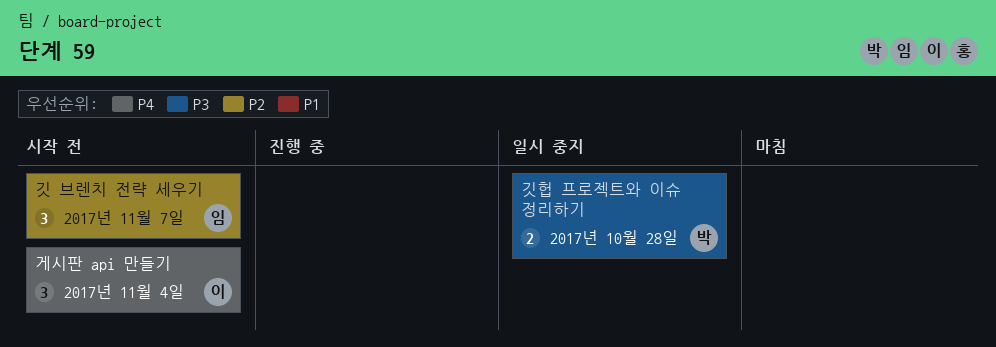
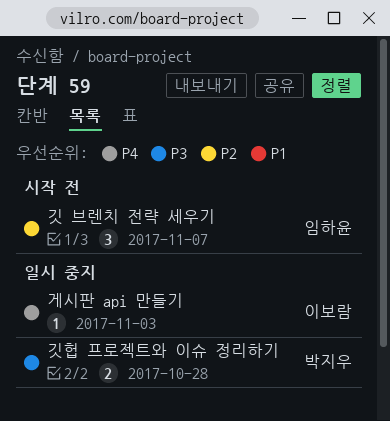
게시판 api 만들기, status: 시작 전 -> 일시 중지
게시판 api 만들기, estimate: 3 -> 1
게시판 api 만들기, due: Nov 4 -> Nov 3

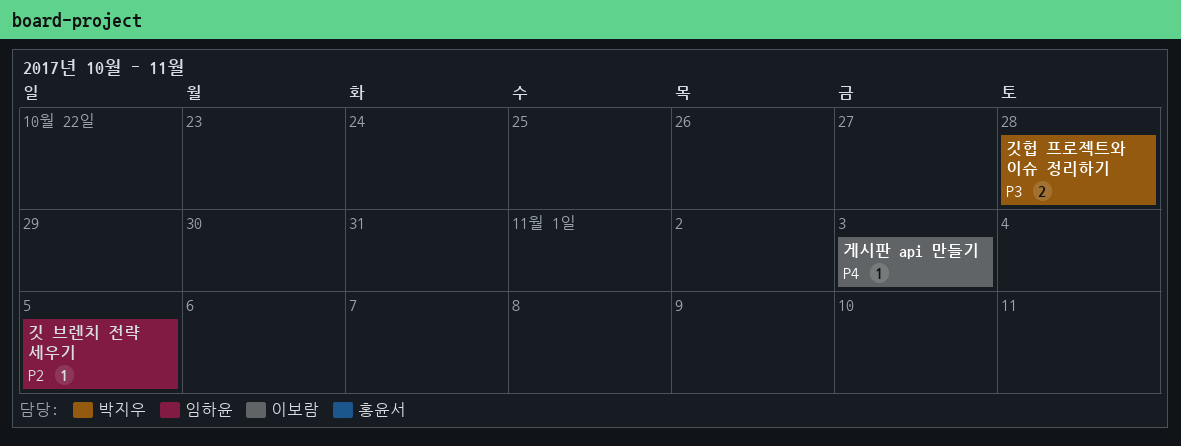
깃 브렌치 전략 세우기, estimate: 3 -> 1
깃 브렌치 전략 세우기, due: Nov 7 -> Nov 5

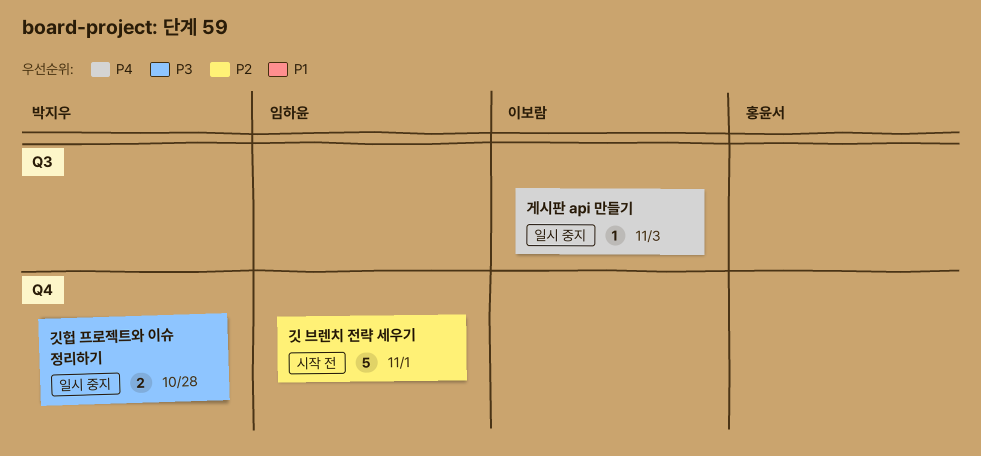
깃 브렌치 전략 세우기, estimate: 1 -> 5
깃 브렌치 전략 세우기, due: Nov 5 -> Nov 1

